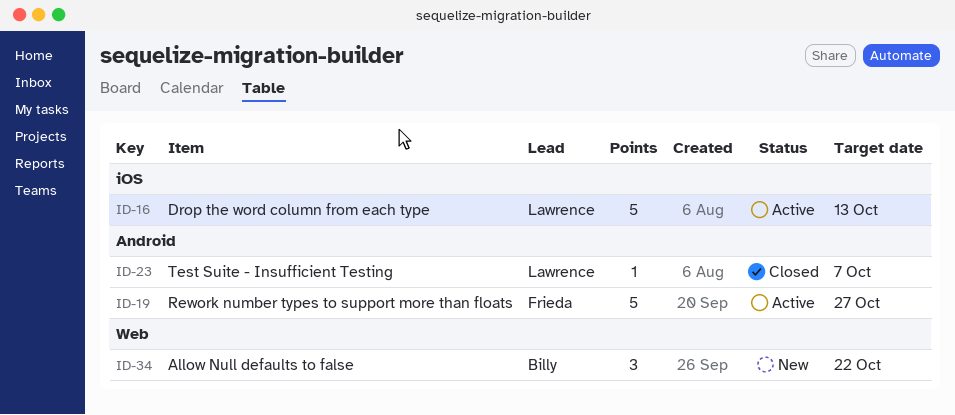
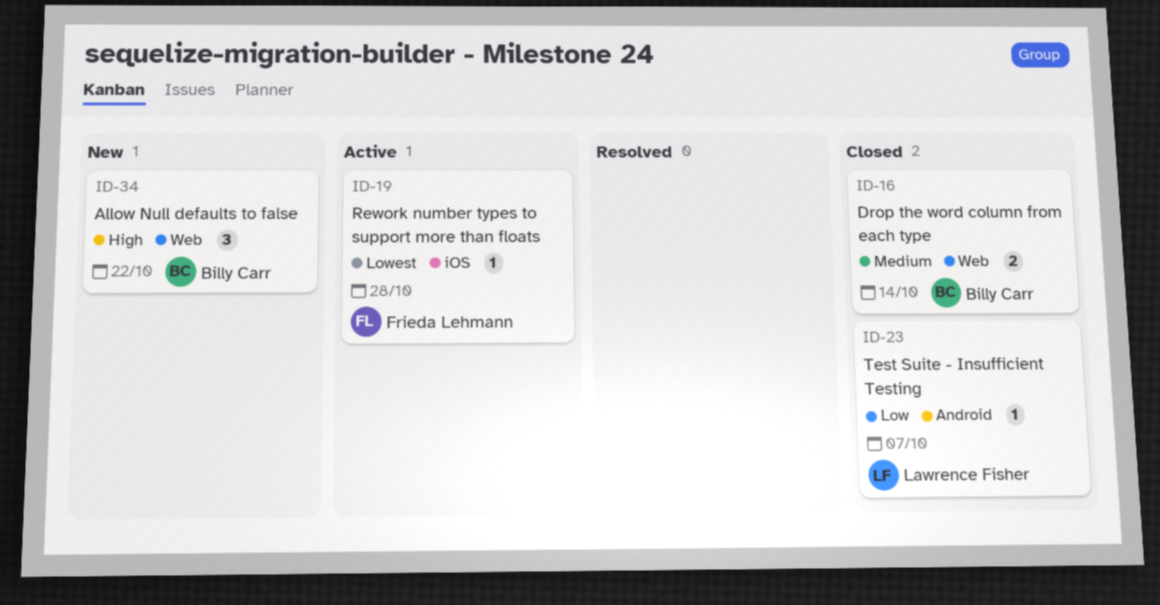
ID-16, status: Active -> Closed
ID-16, owner: Lawrence Fisher -> Billy Carr
ID-16, label: iOS -> Web
ID-16, estimate: 5 -> 2
ID-16, due: Oct 13 -> Oct 14
ID-19, label: Android -> iOS
ID-19, estimate: 5 -> 1
ID-19, due: Oct 27 -> Oct 28

